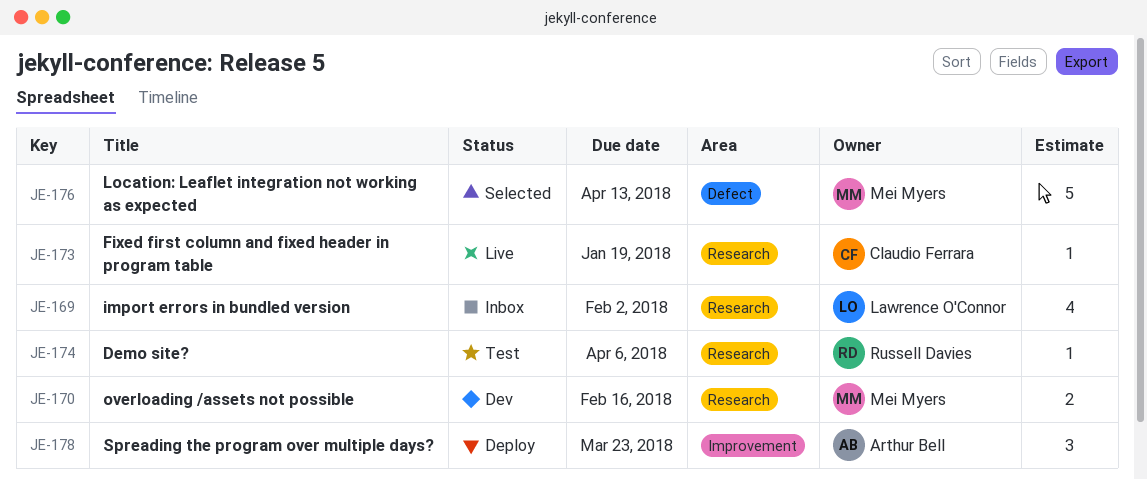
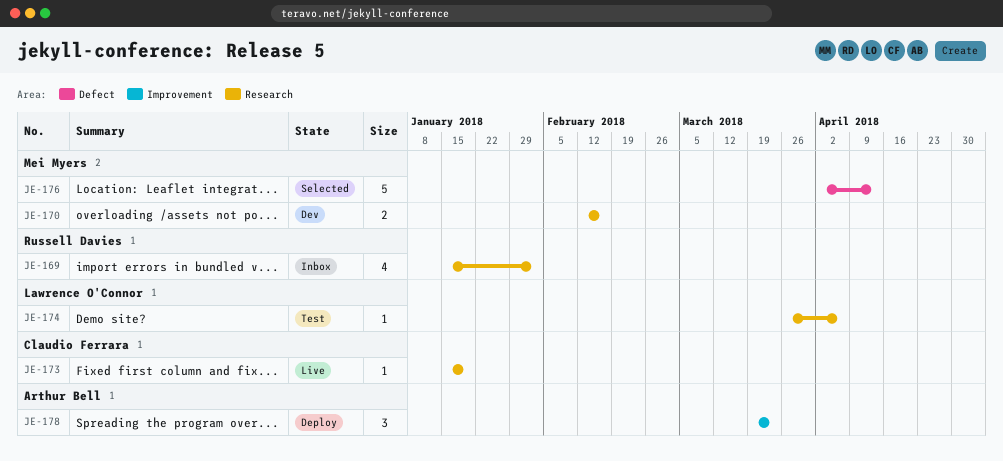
JE-169, owner: Lawrence O'Connor -> Russell Davies
JE-174, owner: Russell Davies -> Lawrence O'Connor

